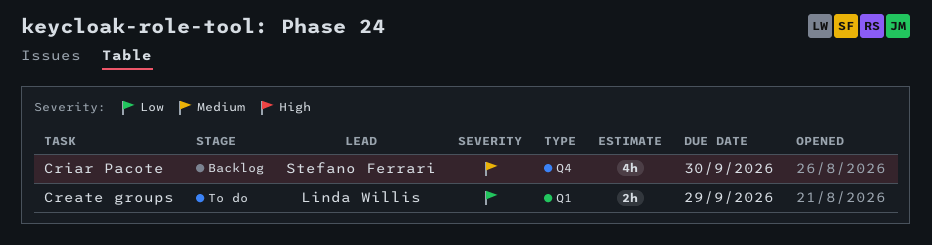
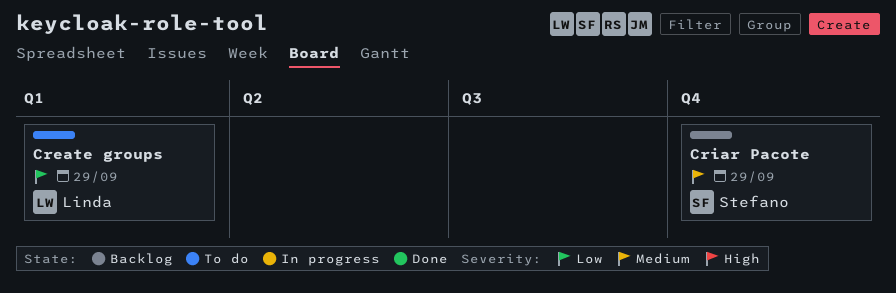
Criar Pacote, due: Sep 30 -> Sep 29

